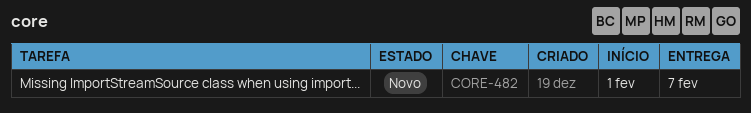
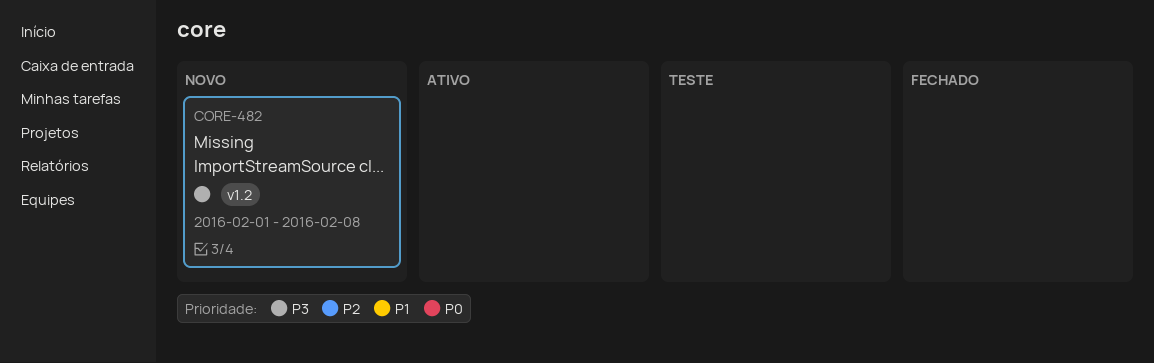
CORE-482, due: Feb 7 -> Feb 8

